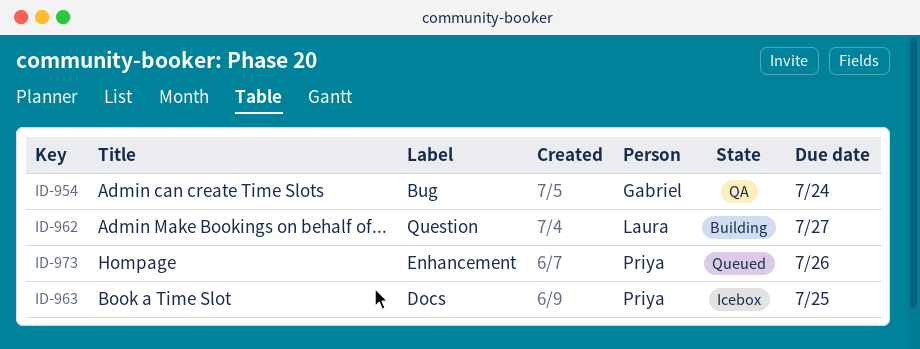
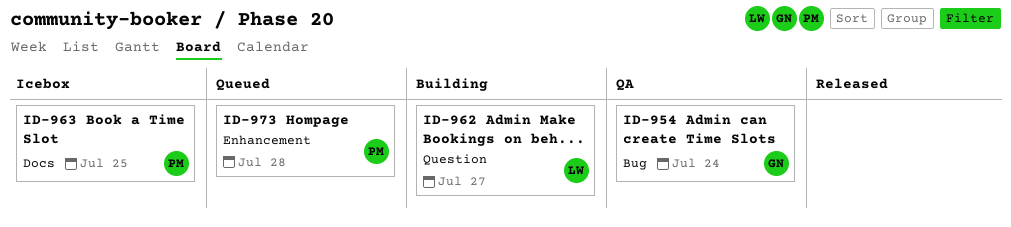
ID-973, due: Jul 26 -> Jul 28

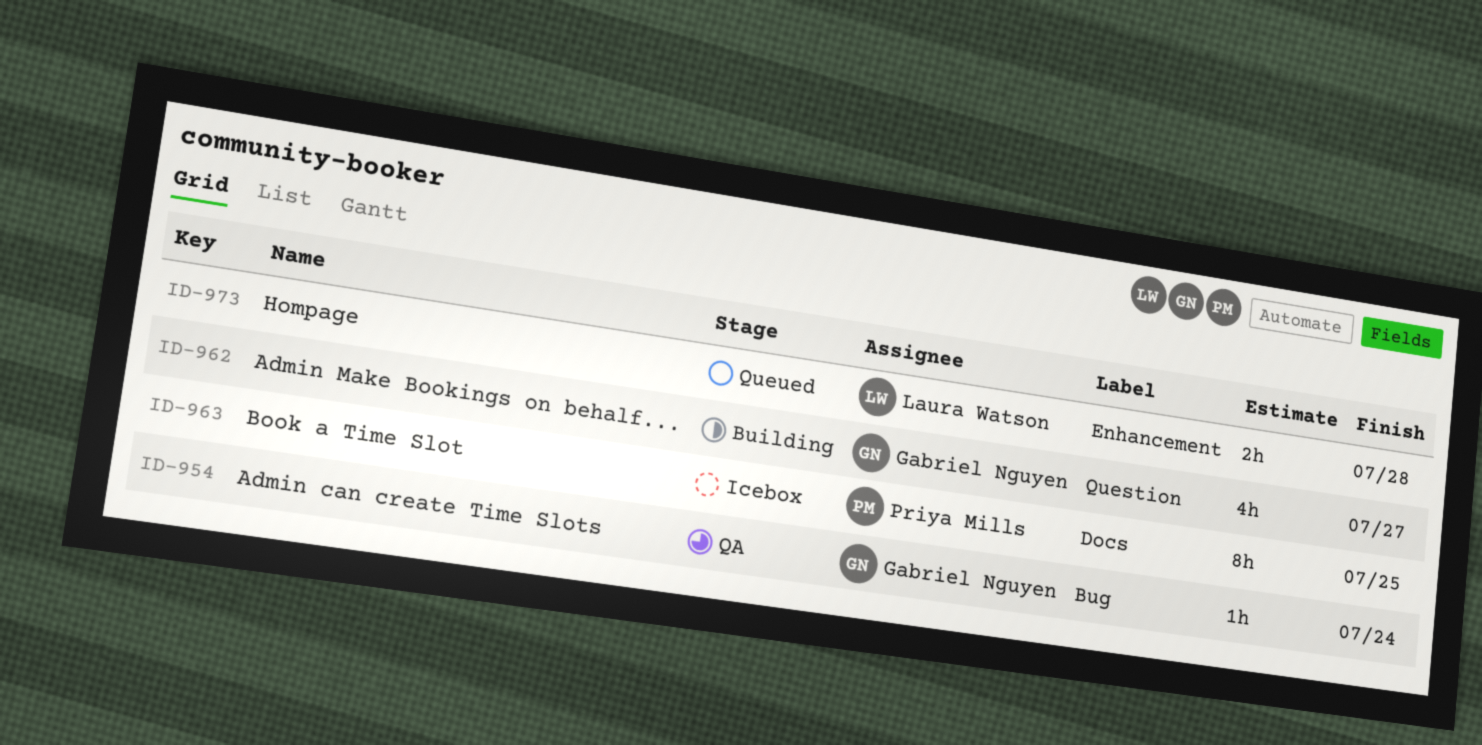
ID-962, owner: Laura Watson -> Gabriel Nguyen
ID-973, owner: Priya Mills -> Laura Watson

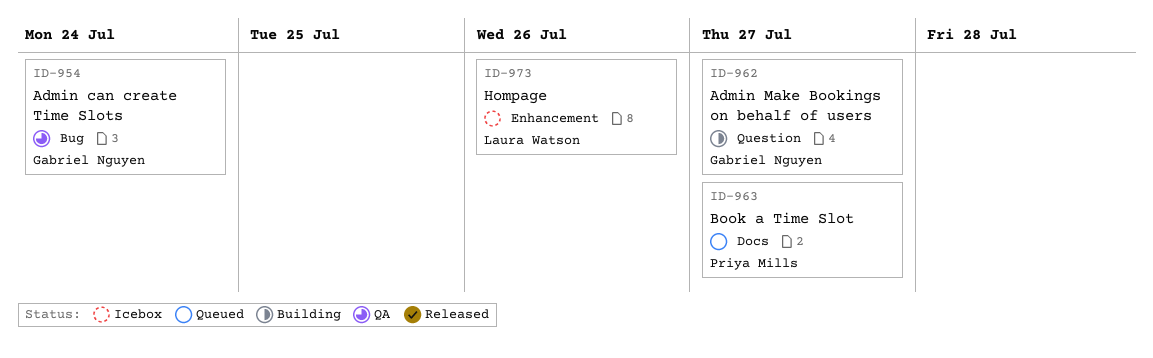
ID-963, status: Icebox -> Queued
ID-963, due: Jul 25 -> Jul 27
ID-973, status: Queued -> Icebox
ID-973, due: Jul 28 -> Jul 26

